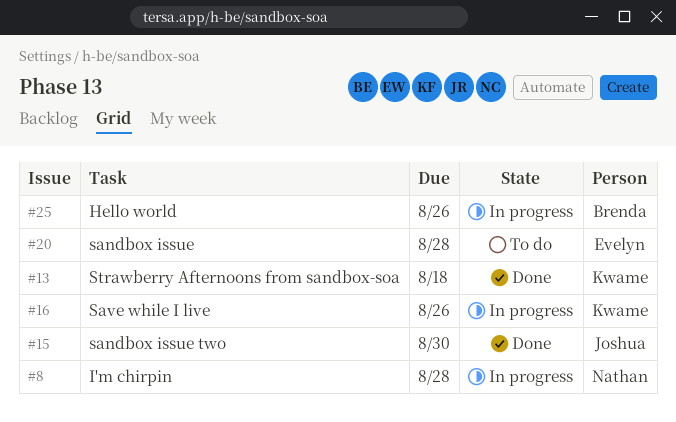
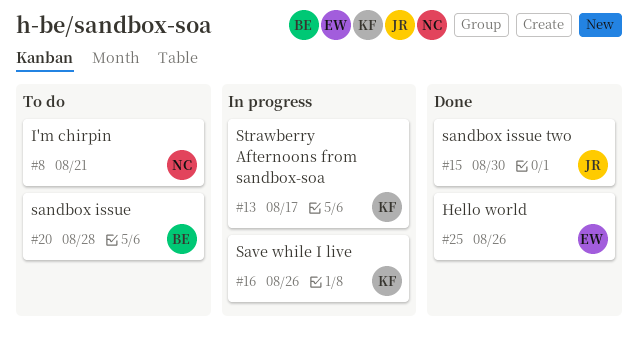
#8, status: In progress -> To do
#8, due: Aug 28 -> Aug 21
#13, status: Done -> In progress
#13, due: Aug 18 -> Aug 17
#20, owner: Evelyn -> Brenda
#25, status: In progress -> Done
#25, owner: Brenda -> Evelyn

